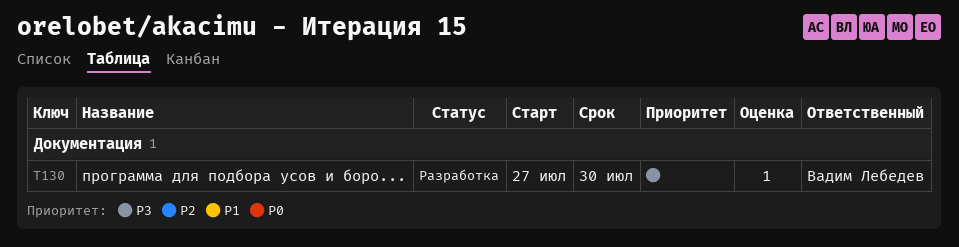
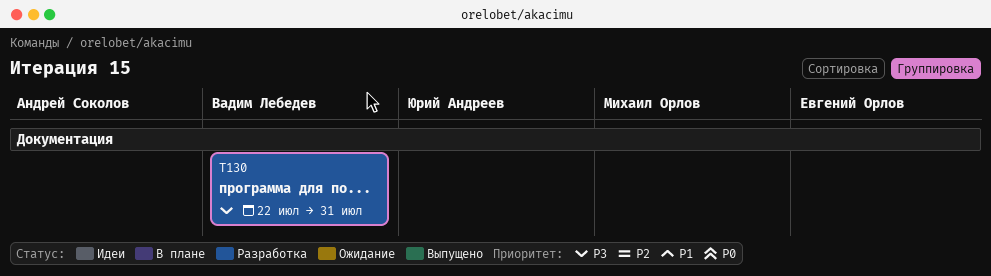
T130, start: Jul 27 -> Jul 22
T130, due: Jul 30 -> Jul 31

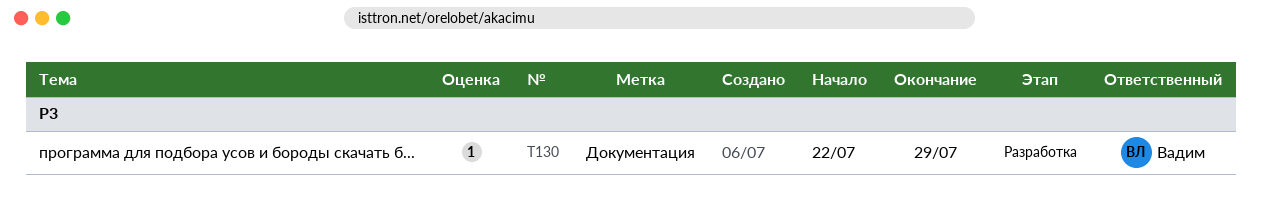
T130, due: Jul 31 -> Jul 29

